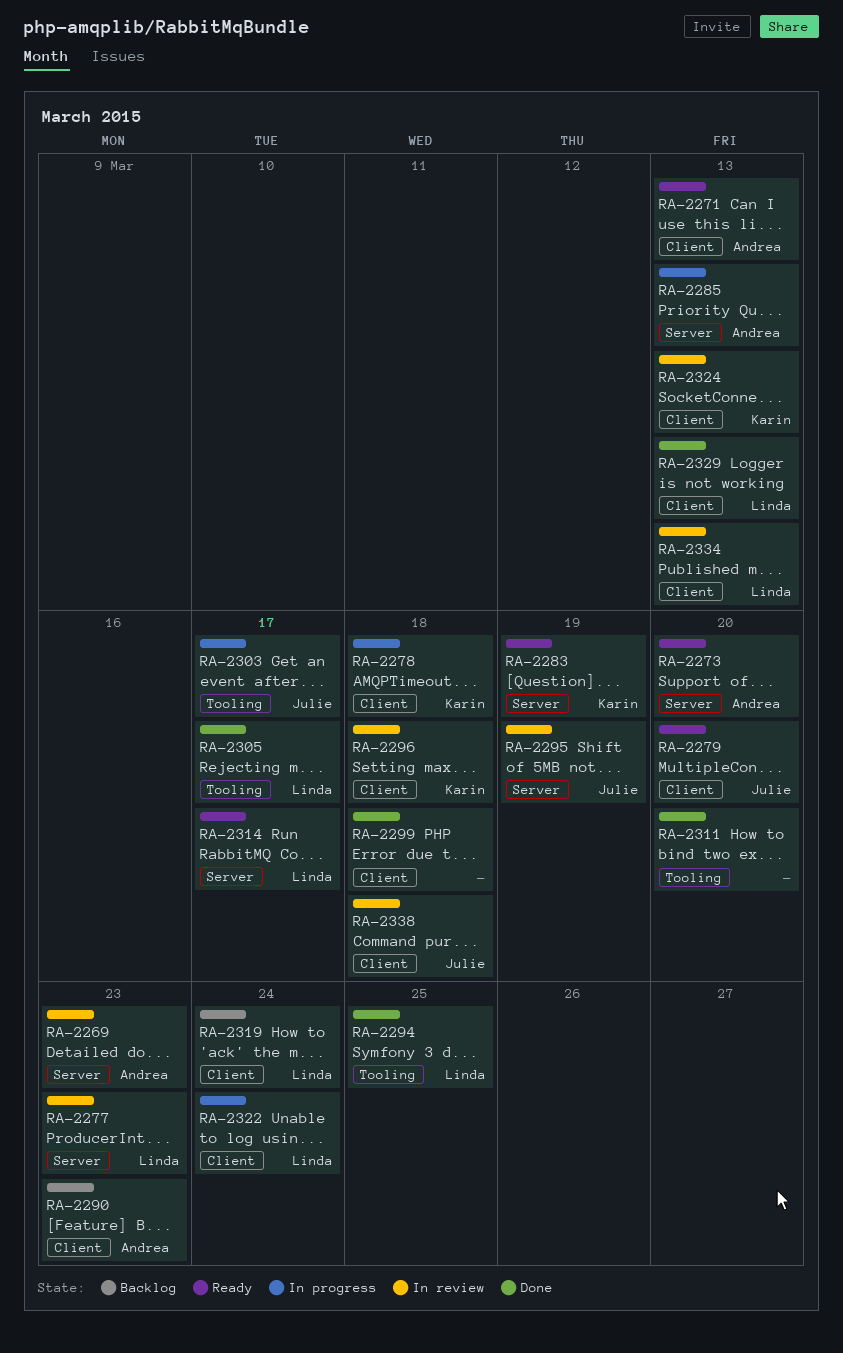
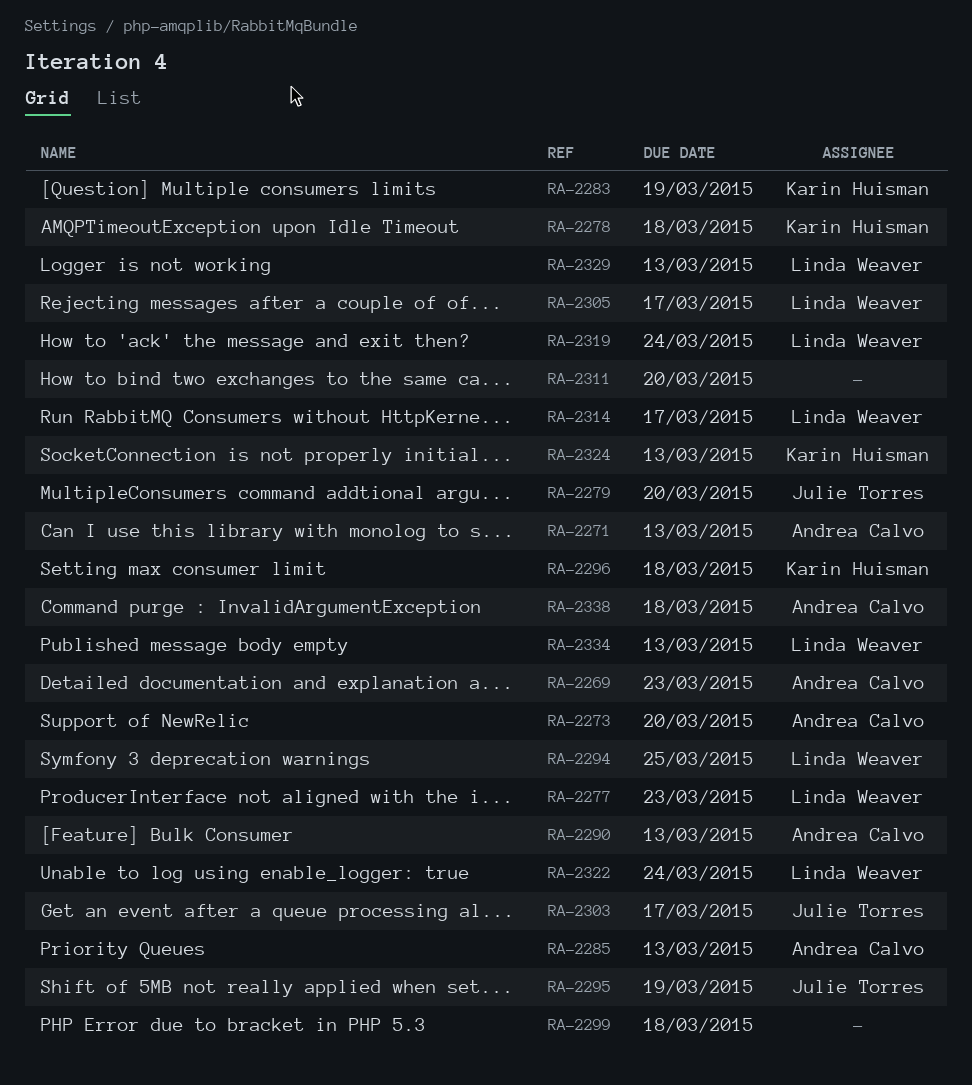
RA-2290, due: Mar 23 -> Mar 13
RA-2338, owner: Julie Torres -> Andrea Calvo

